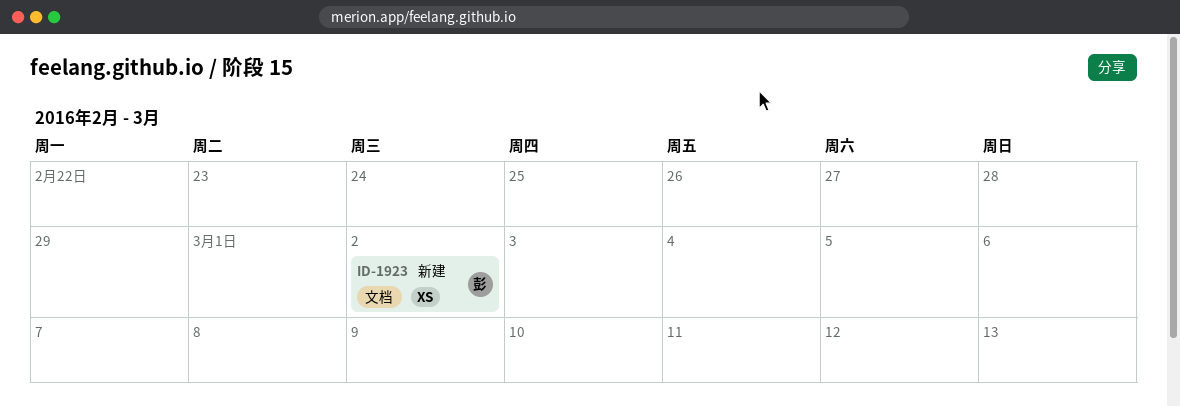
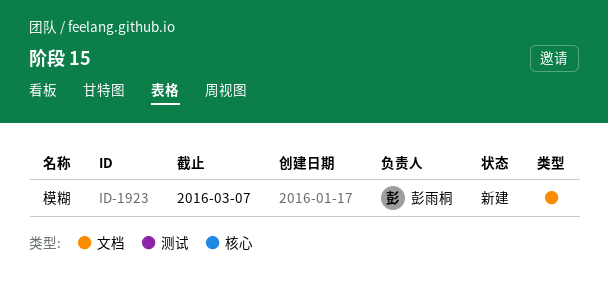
ID-1923, due: Mar 2 -> Mar 7

